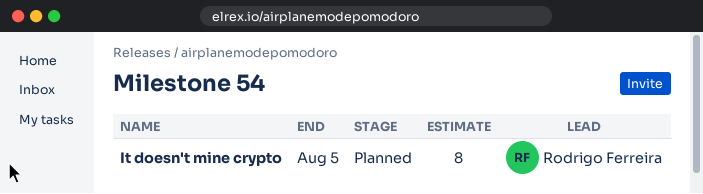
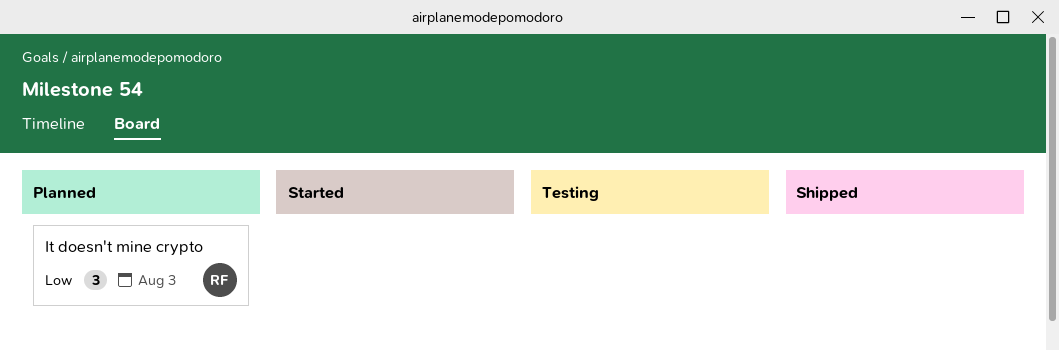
It doesn't mine crypto, estimate: 8 -> 3
It doesn't mine crypto, due: Aug 5 -> Aug 3

